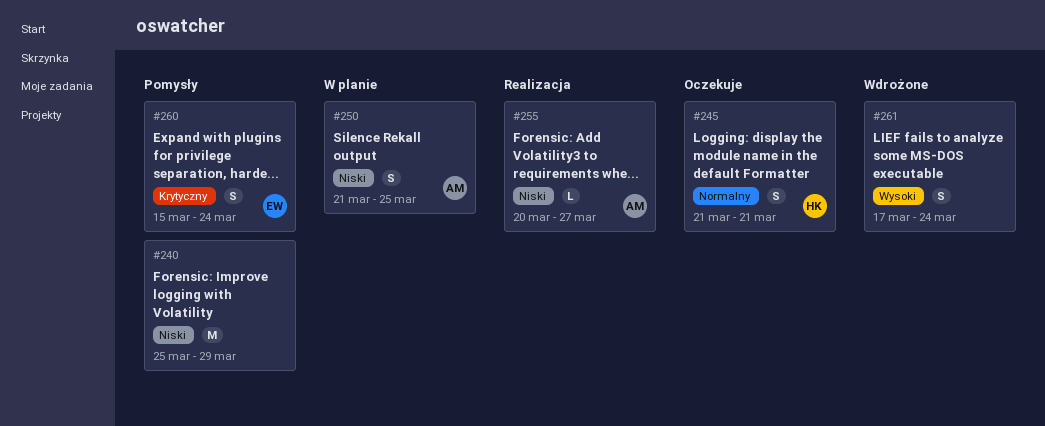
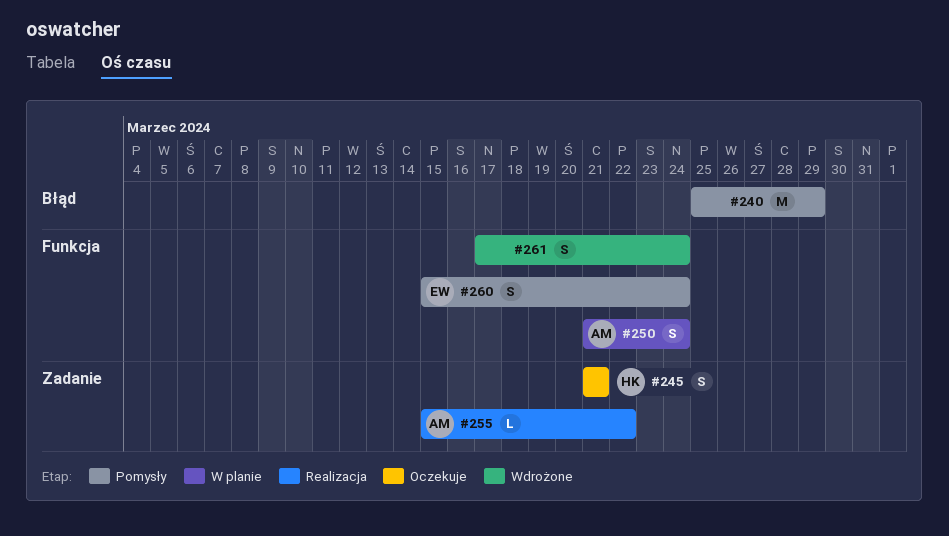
#250, due: Mar 25 -> Mar 24
#255, start: Mar 20 -> Mar 15
#255, due: Mar 27 -> Mar 22

